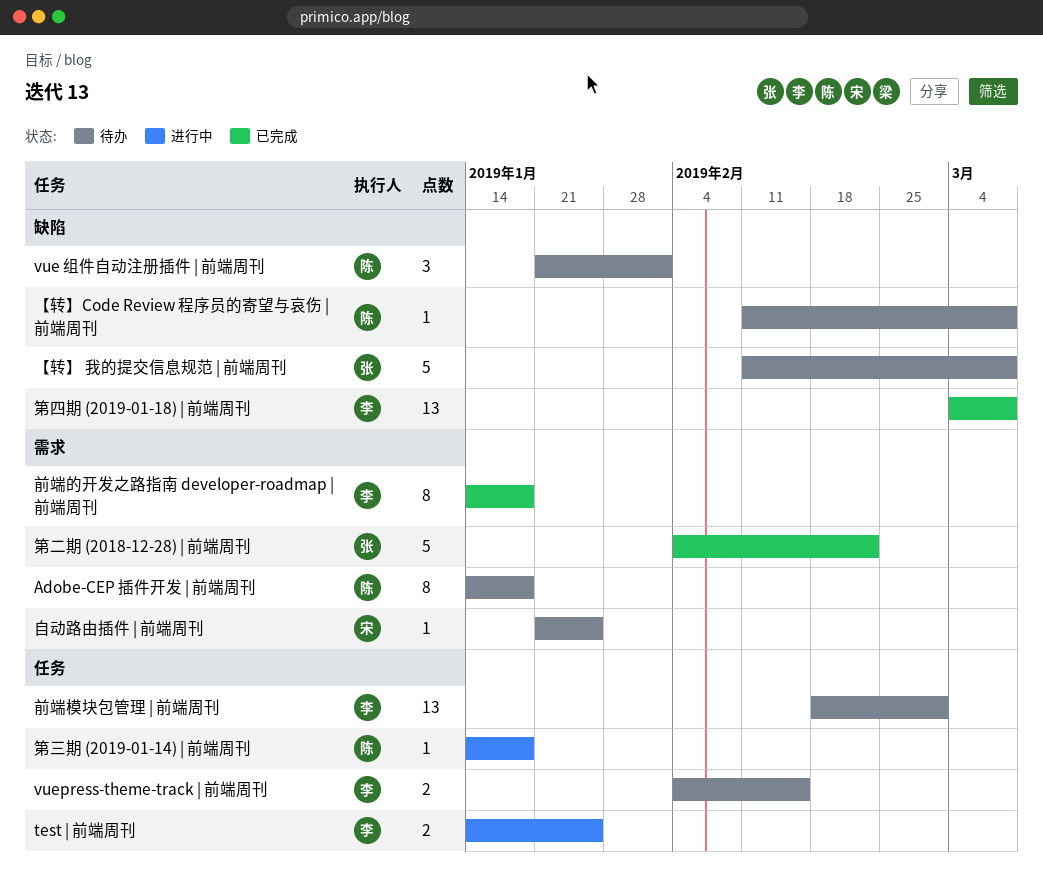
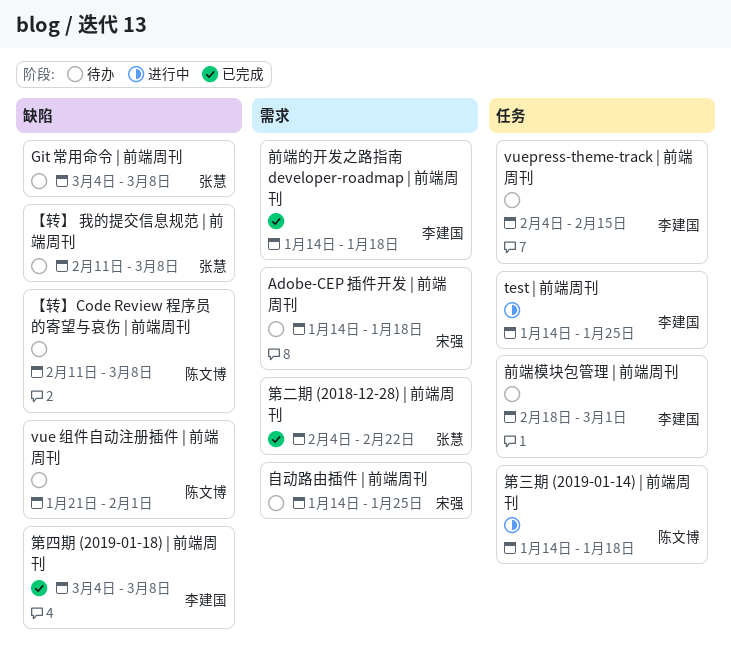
Adobe-CEP 插件开发 | 前端周刊, owner: 陈文博 -> 宋强
Git 常用命令 | 前端周刊: none -> present
自动路由插件 | 前端周刊, start: Jan 21 -> Jan 14

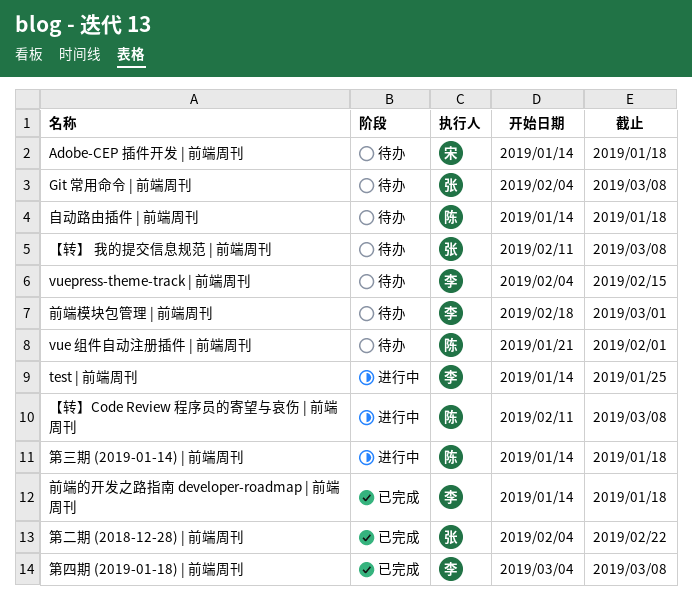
Git 常用命令 | 前端周刊, start: Mar 4 -> Feb 4
【转】Code Review 程序员的寄望与哀伤 | 前端周刊, status: 待办 -> 进行中
自动路由插件 | 前端周刊, owner: 宋强 -> 陈文博
自动路由插件 | 前端周刊, due: Jan 25 -> Jan 18

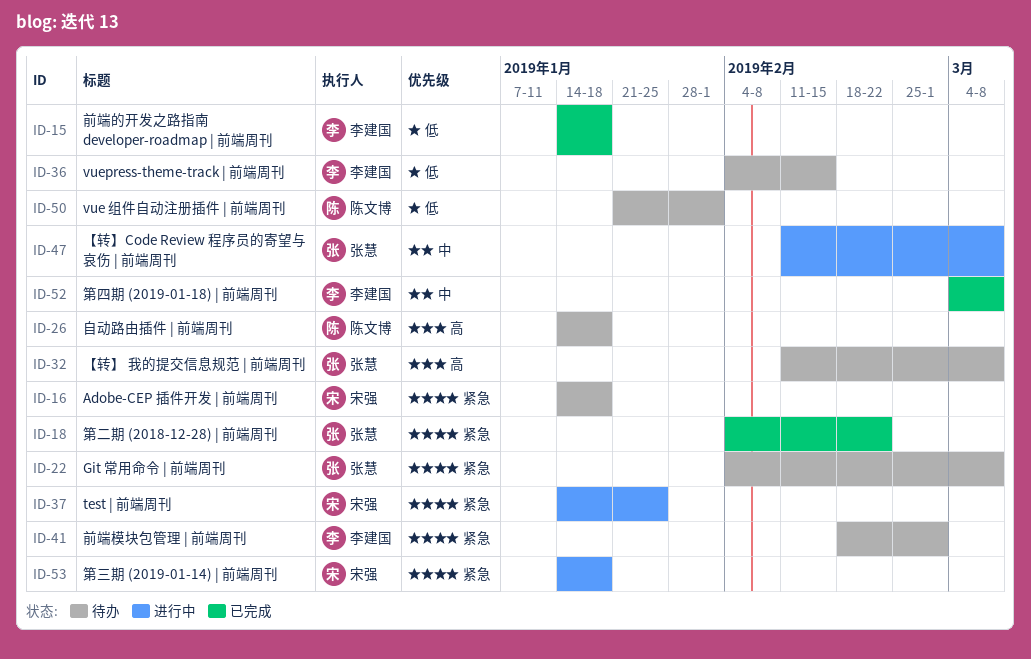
test | 前端周刊, owner: 李建国 -> 宋强
【转】Code Review 程序员的寄望与哀伤 | 前端周刊, owner: 陈文博 -> 张慧
第三期 (2019-01-14) | 前端周刊, owner: 陈文博 -> 宋强

